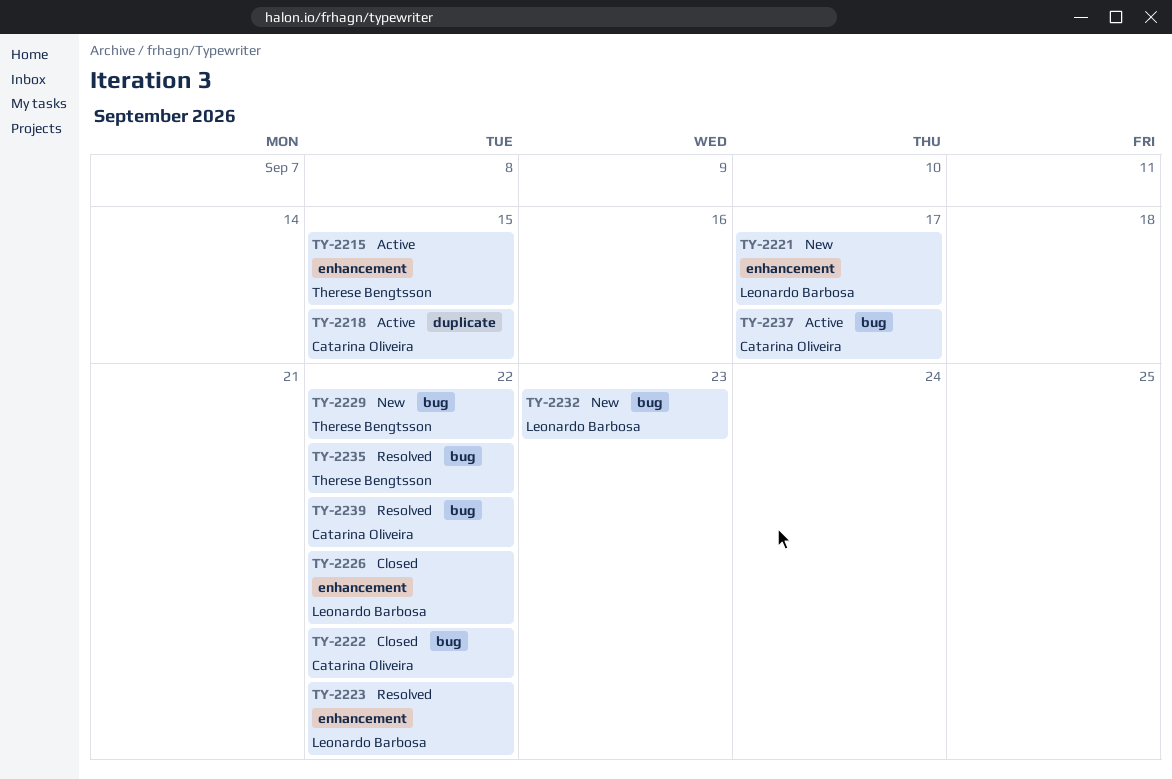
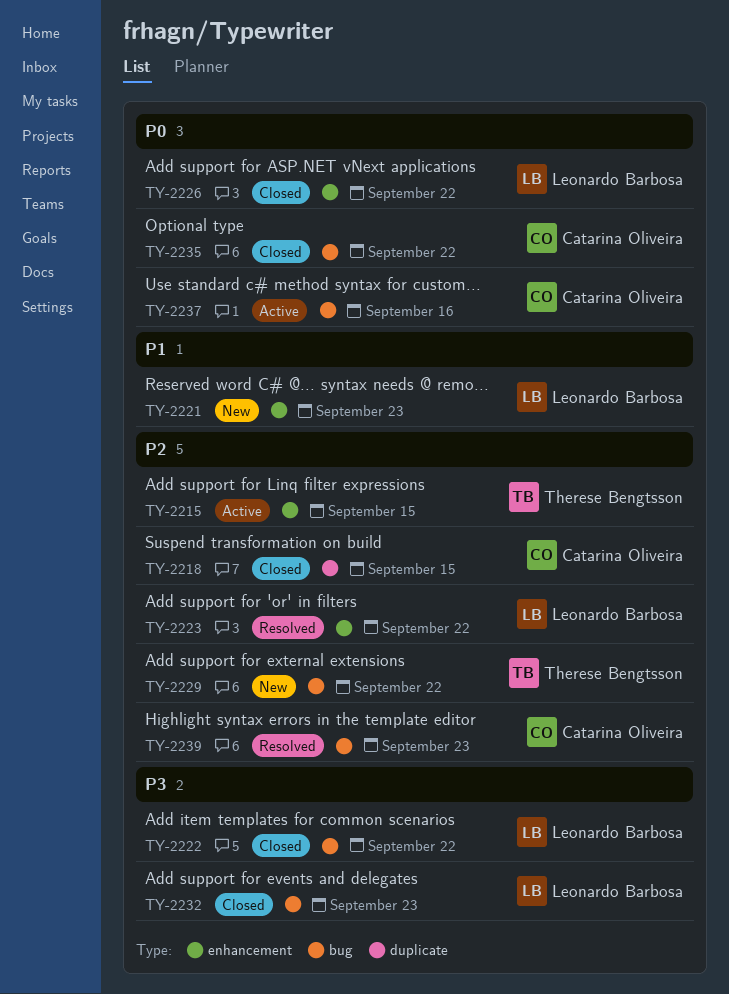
TY-2218, status: Active -> Closed
TY-2221, due: Sep 17 -> Sep 23
TY-2222, owner: Catarina Oliveira -> Leonardo Barbosa
TY-2232, status: New -> Closed
TY-2235, status: Resolved -> Closed
TY-2235, owner: Therese Bengtsson -> Catarina Oliveira
TY-2237, due: Sep 17 -> Sep 16
TY-2239, due: Sep 22 -> Sep 23

